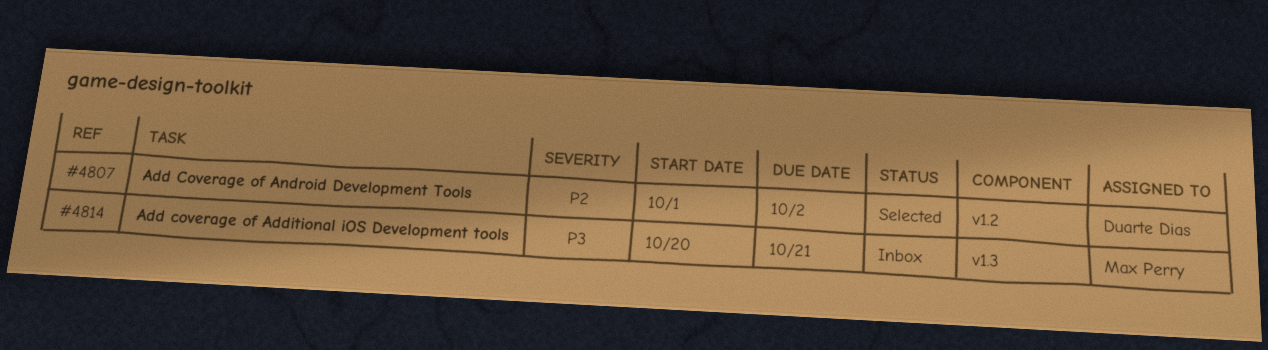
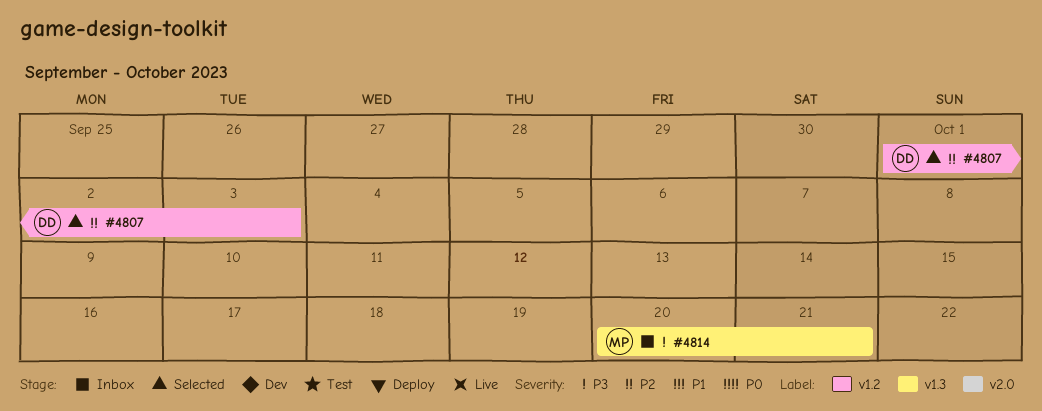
#4807, due: Oct 2 -> Oct 3

